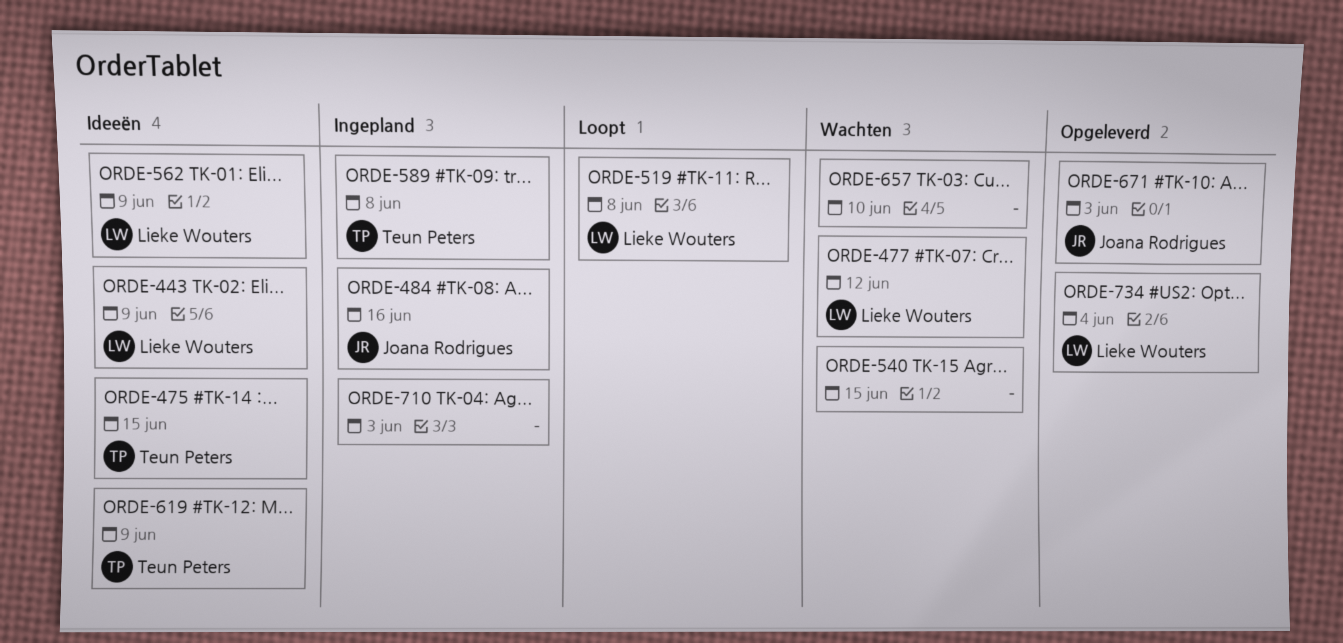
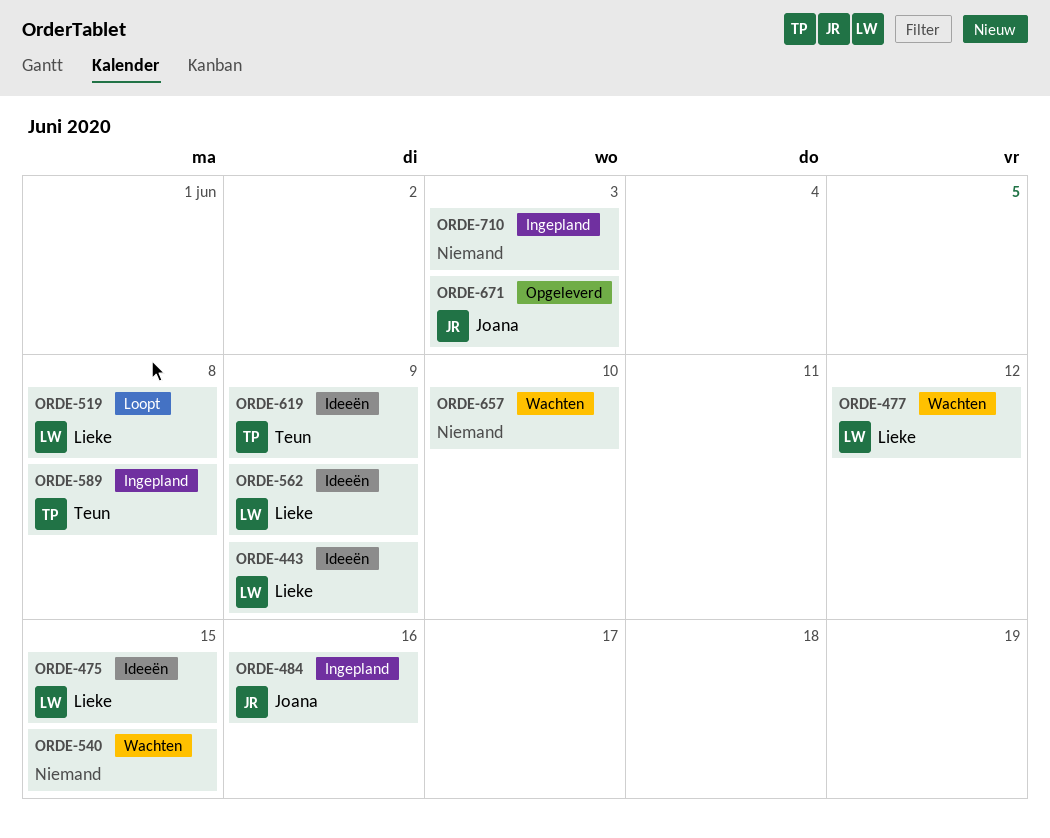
ORDE-475, owner: Teun Peters -> Lieke Wouters
ORDE-734: present -> none

